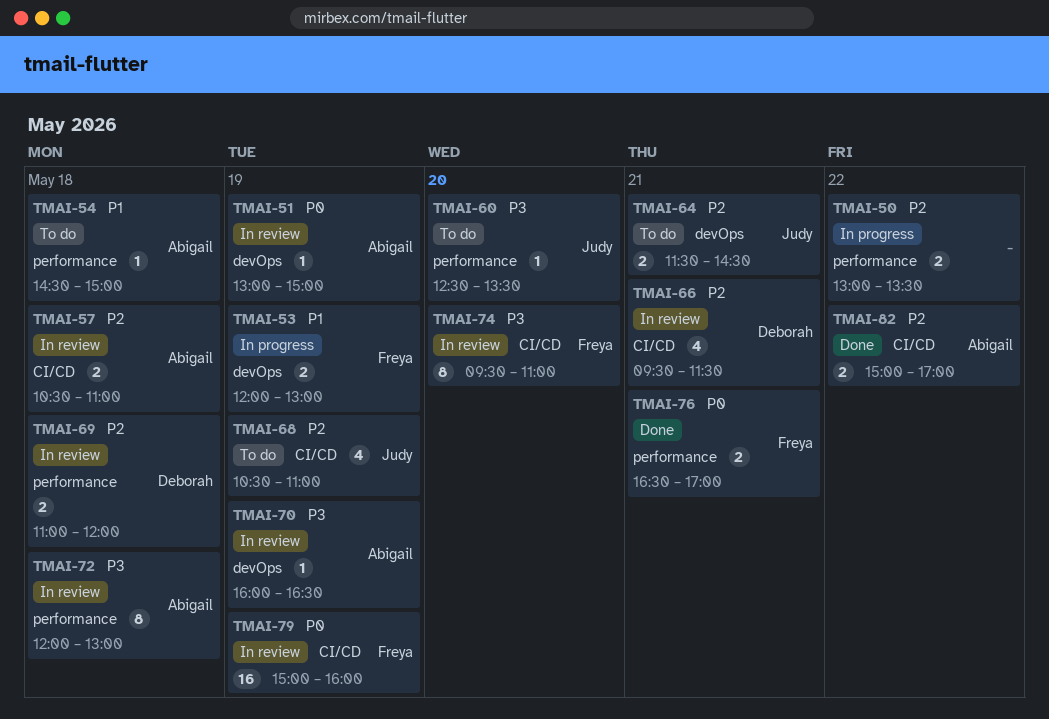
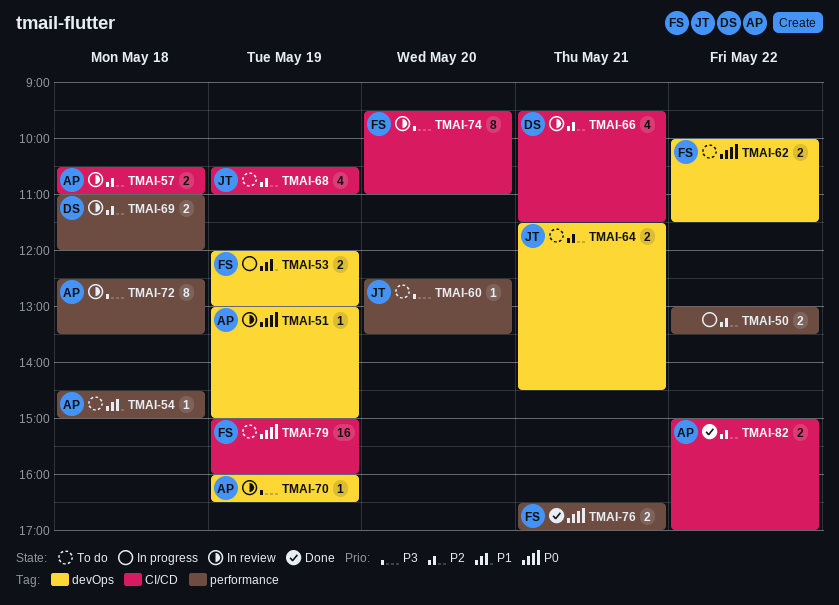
TMAI-62: none -> present
TMAI-72, begins: 12:00 -> 12:30
TMAI-72, ends: 13:00 -> 13:30
TMAI-79, status: In review -> To do

